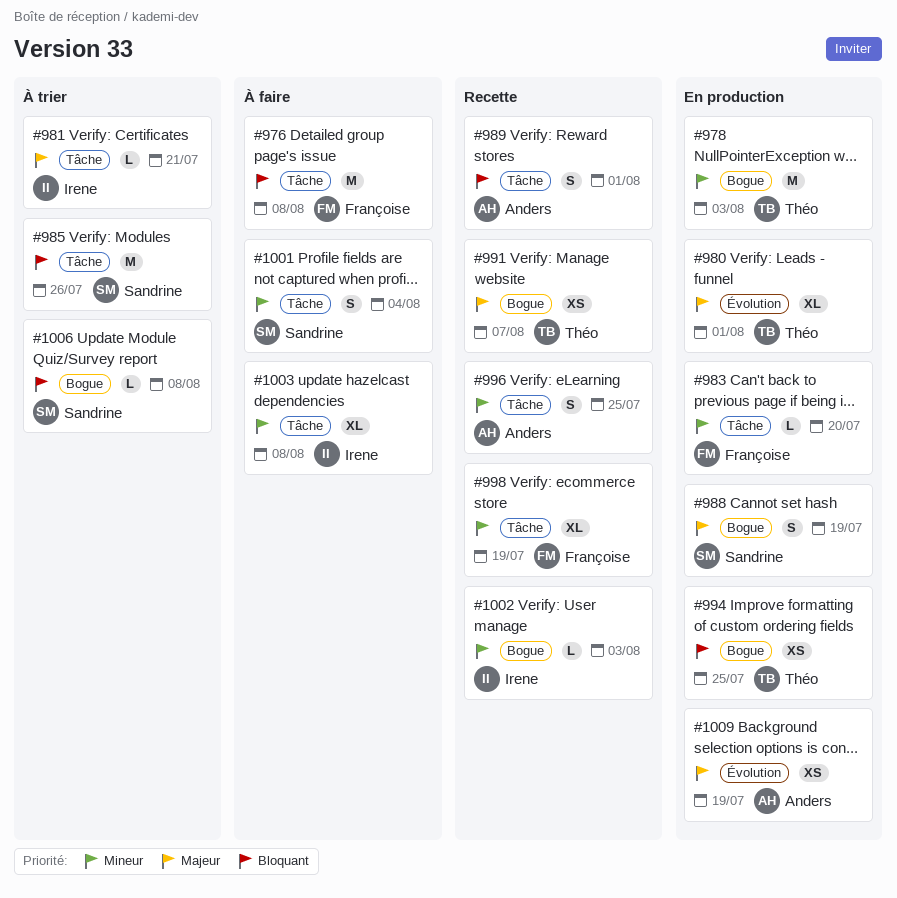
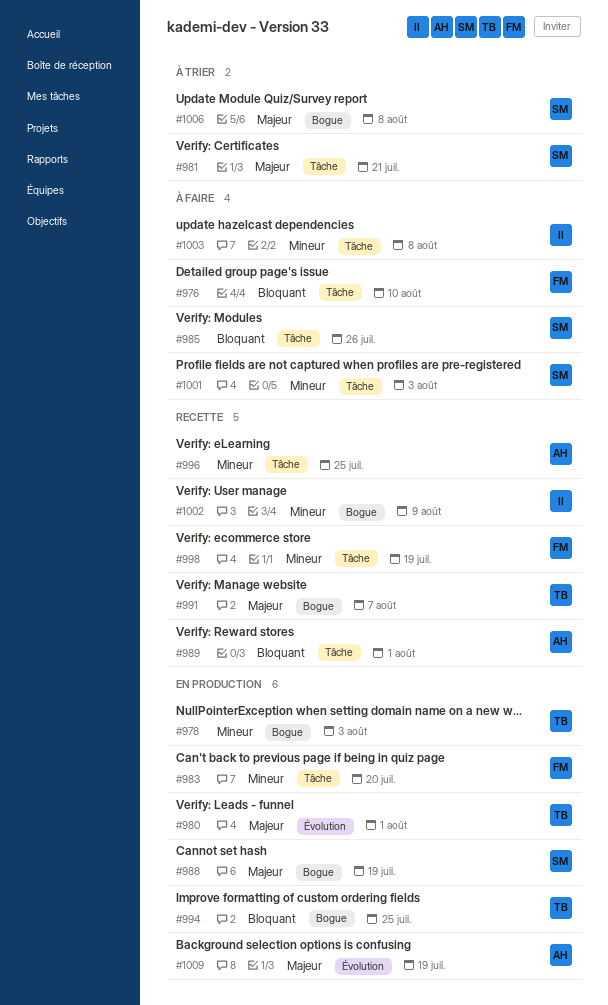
#976, due: Aug 8 -> Aug 10
#981, owner: Irene -> Sandrine
#985, status: À trier -> À faire
#1001, due: Aug 4 -> Aug 3
#1002, due: Aug 3 -> Aug 9
#1006, priority: Bloquant -> Majeur

